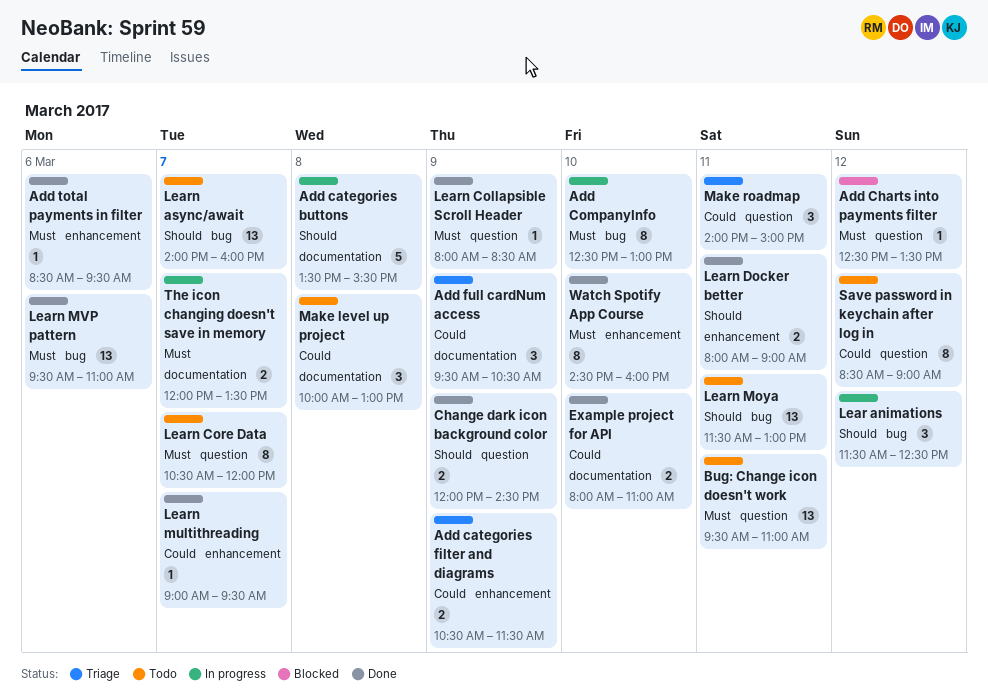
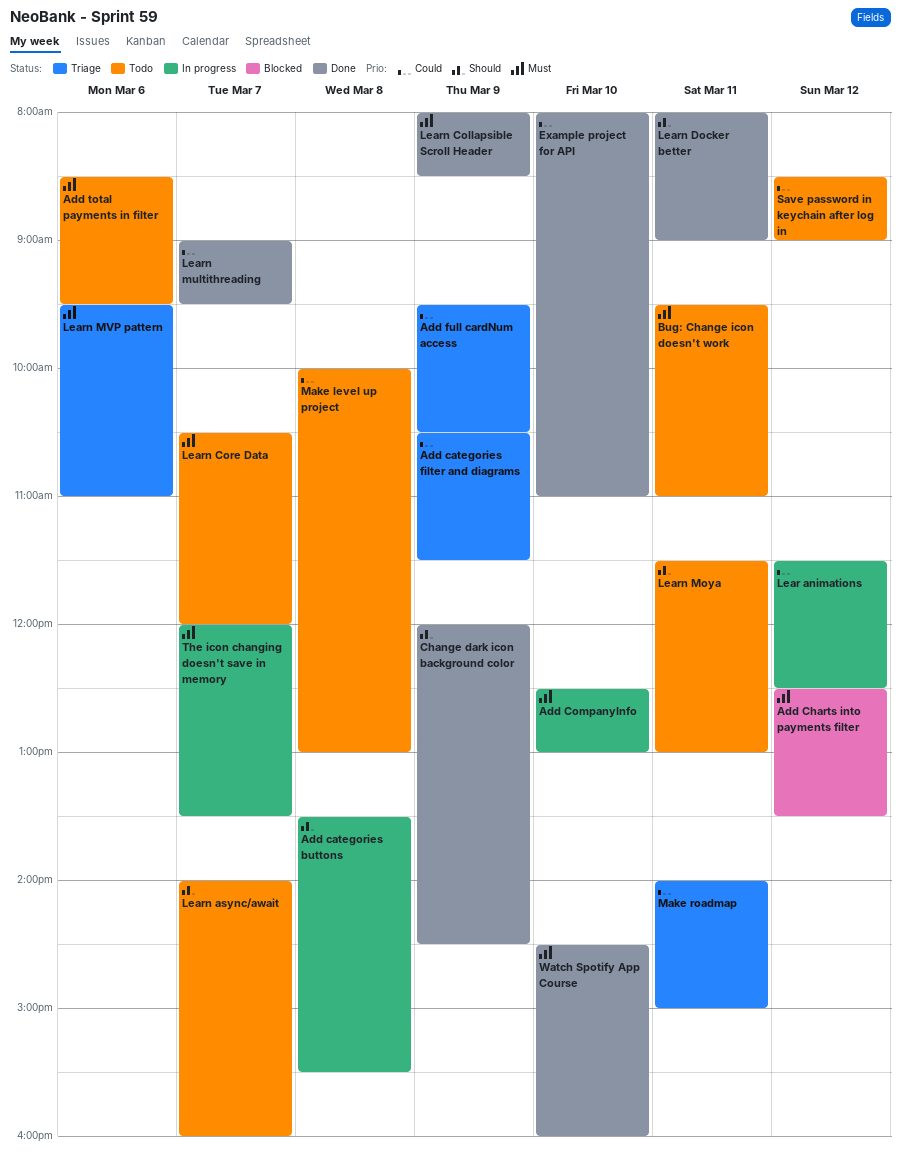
Add total payments in filter, status: Done -> Todo
Lear animations, priority: Should -> Could
Learn MVP pattern, status: Done -> Triage

